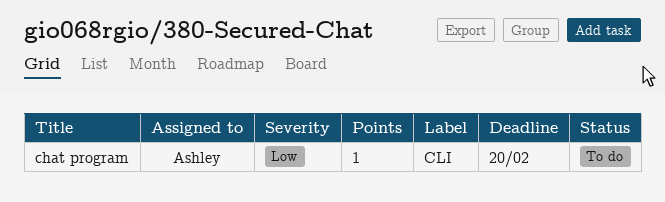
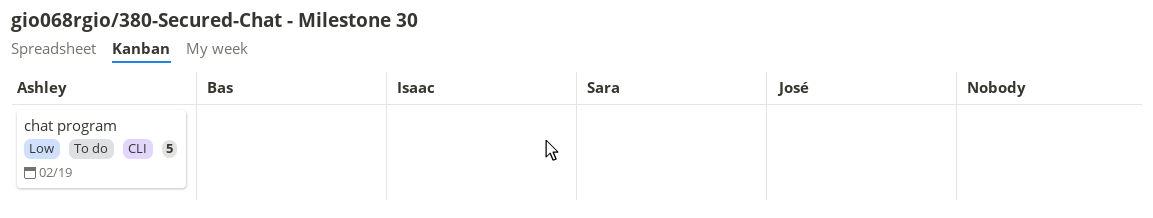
chat program, estimate: 1 -> 5
chat program, due: Feb 20 -> Feb 19

